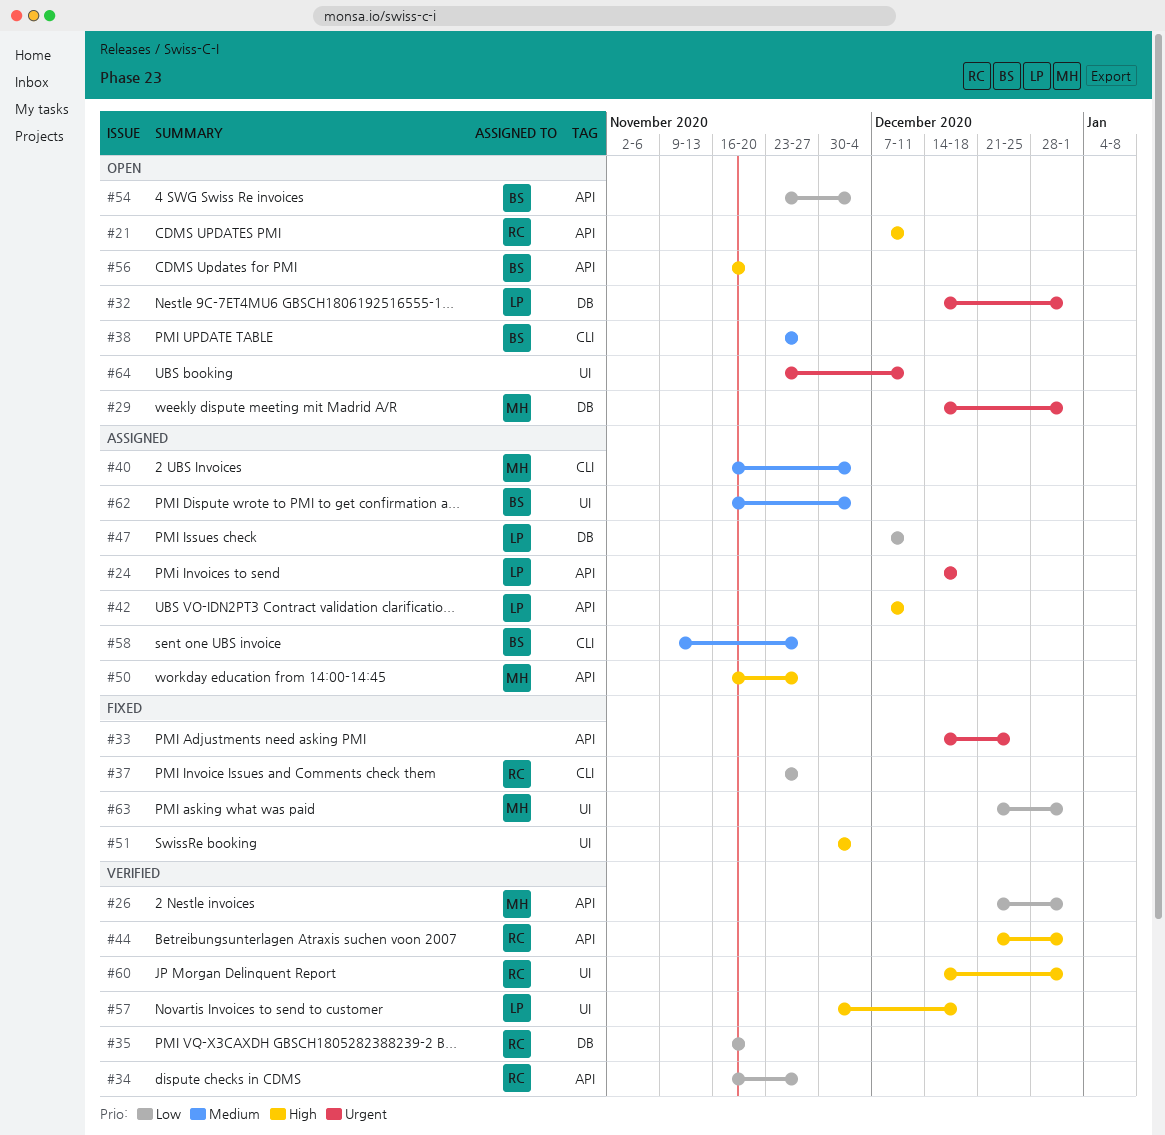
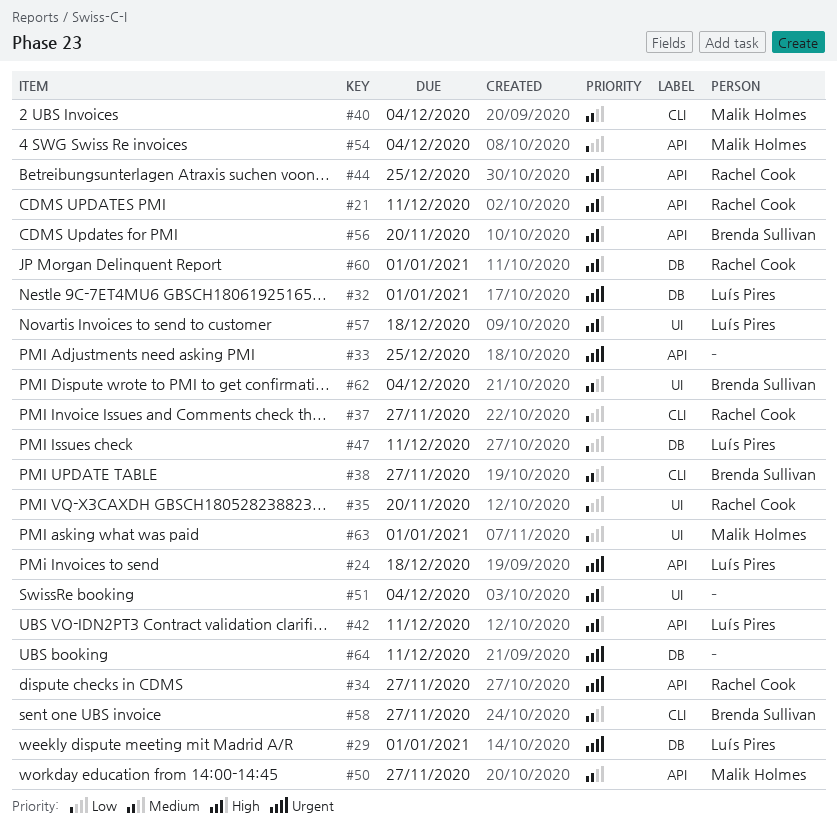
#26: present -> none
#29, owner: Malik Holmes -> Luís Pires
#34, priority: Low -> Urgent
#35, label: DB -> UI
#44, due: Jan 1 -> Dec 25
#50, priority: High -> Medium
#54, owner: Brenda Sullivan -> Malik Holmes
#60, label: UI -> DB
#64, label: UI -> DB

